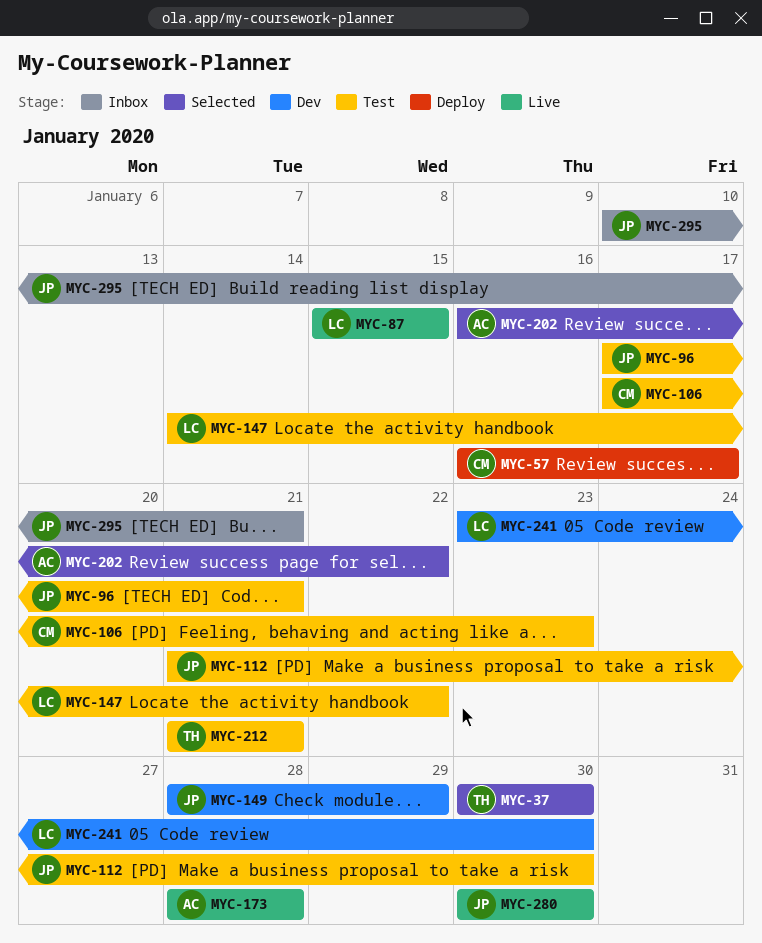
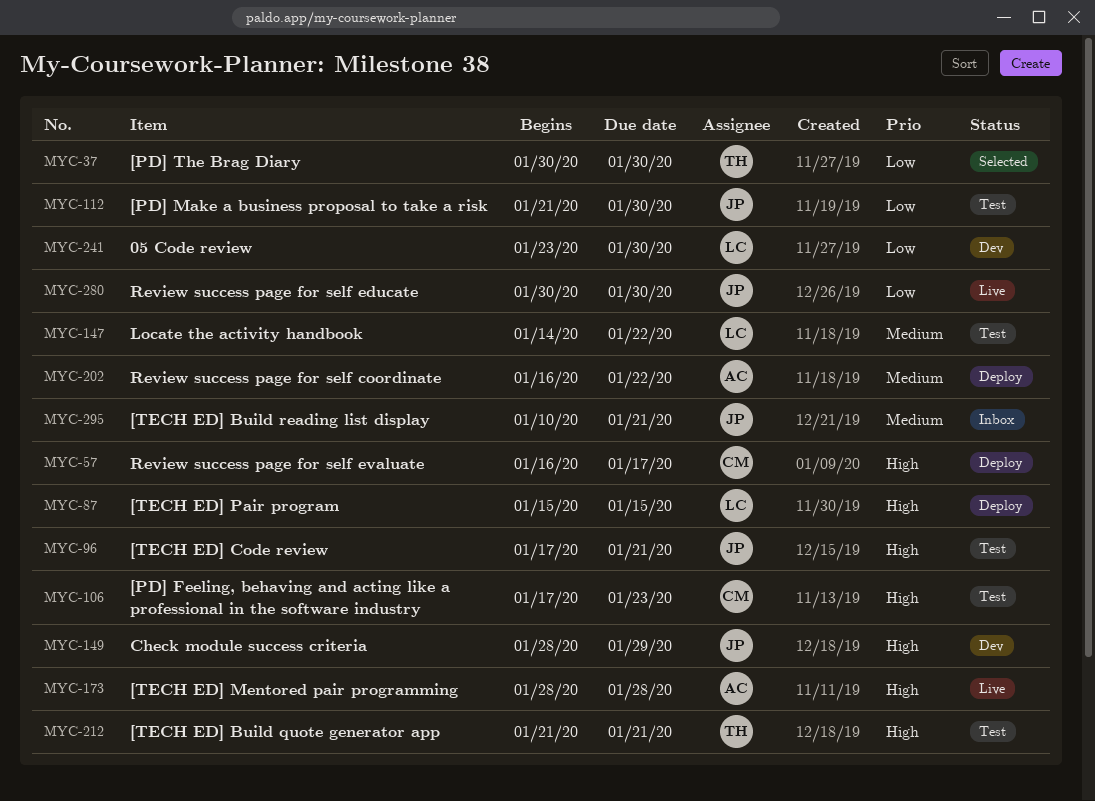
MYC-87, status: Live -> Deploy
MYC-202, status: Selected -> Deploy

